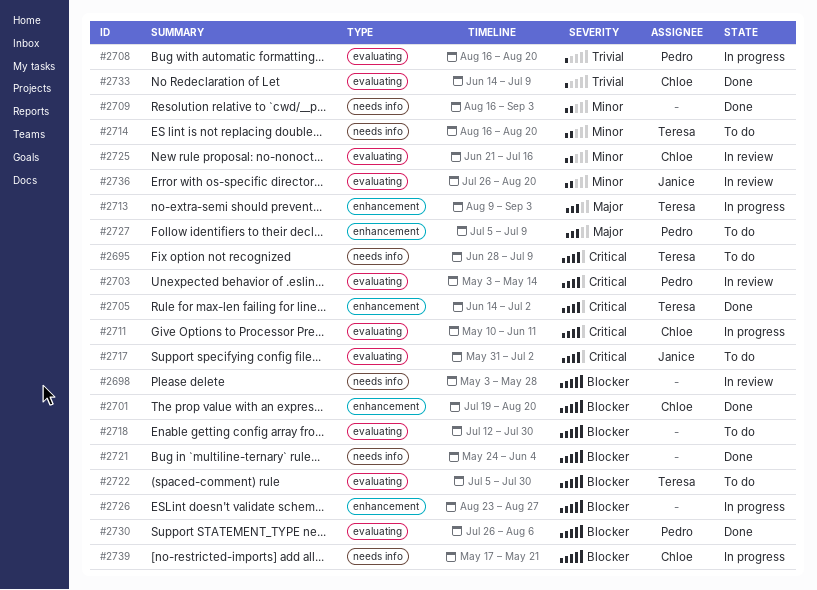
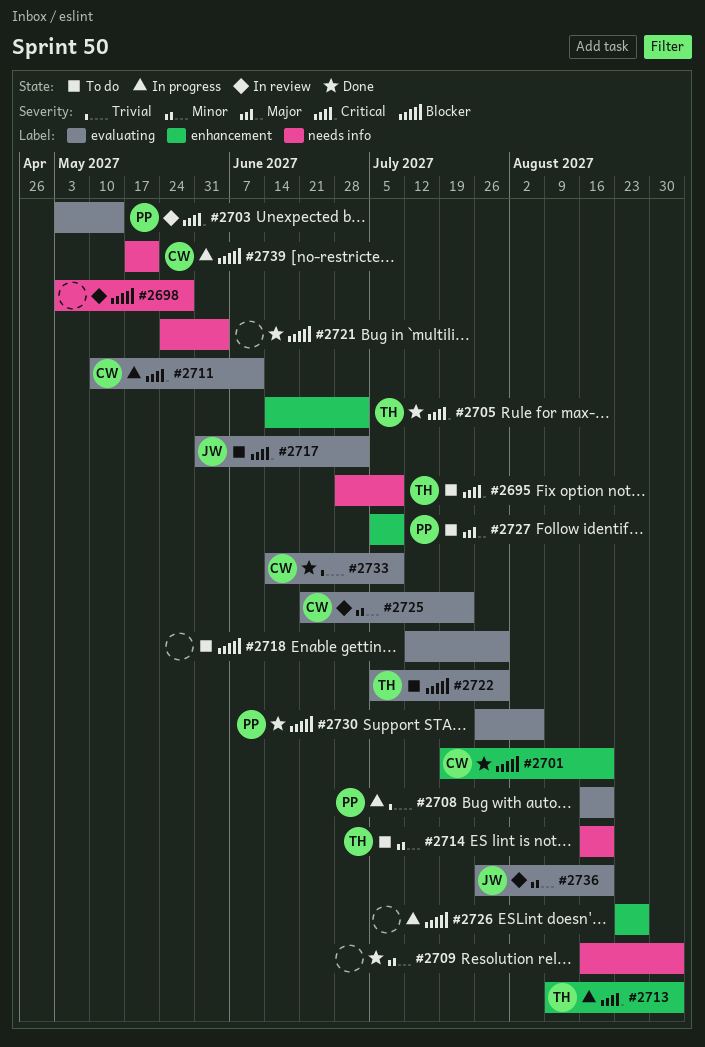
#2713, priority: Major -> Critical
#2725, due: Jul 16 -> Jul 23

